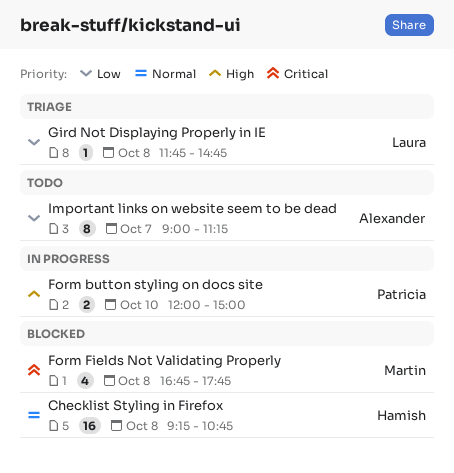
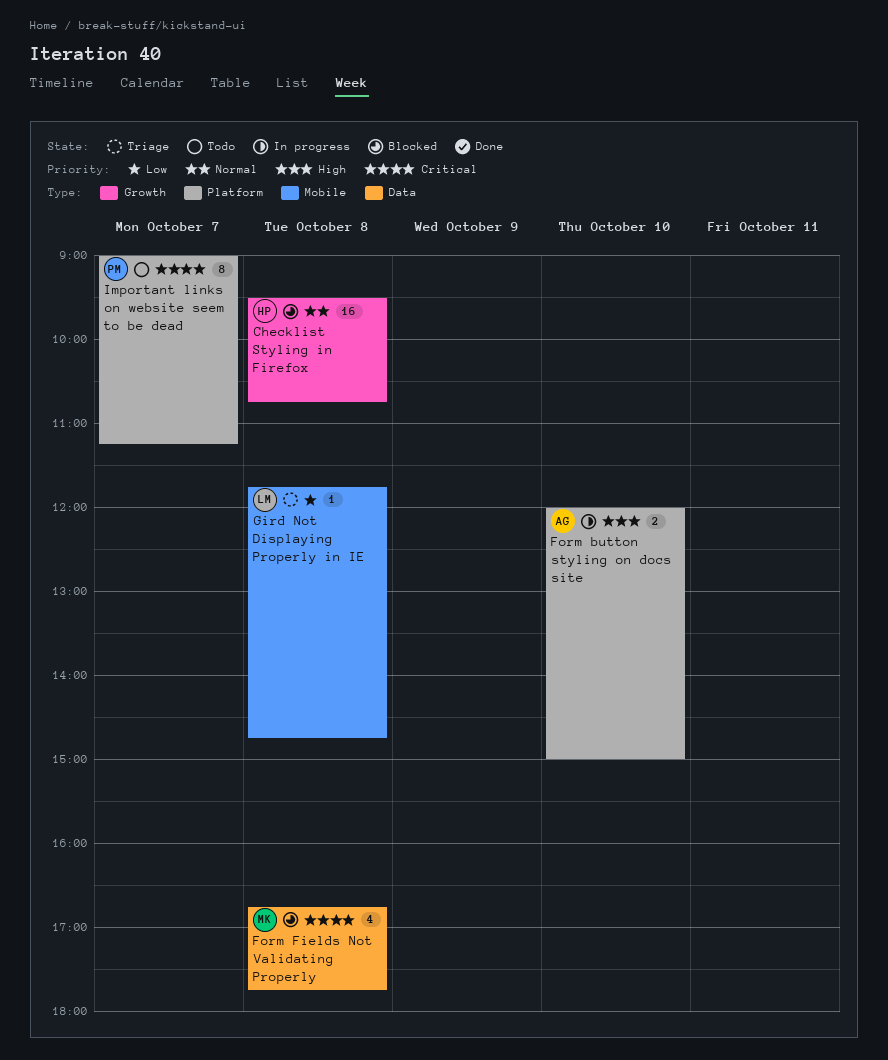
Checklist Styling in Firefox, begins: 09:15 -> 09:30
Form button styling on docs site, owner: Patricia -> Alexander
Important links on website seem to be dead, owner: Alexander -> Patricia
Important links on website seem to be dead, priority: Low -> Critical

